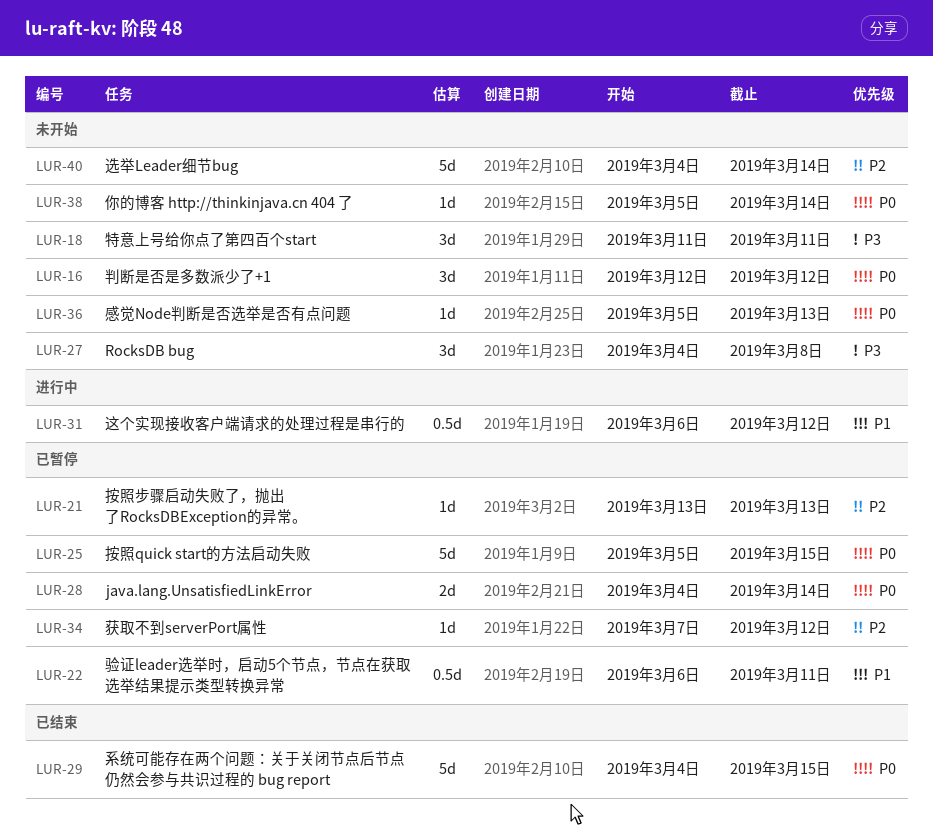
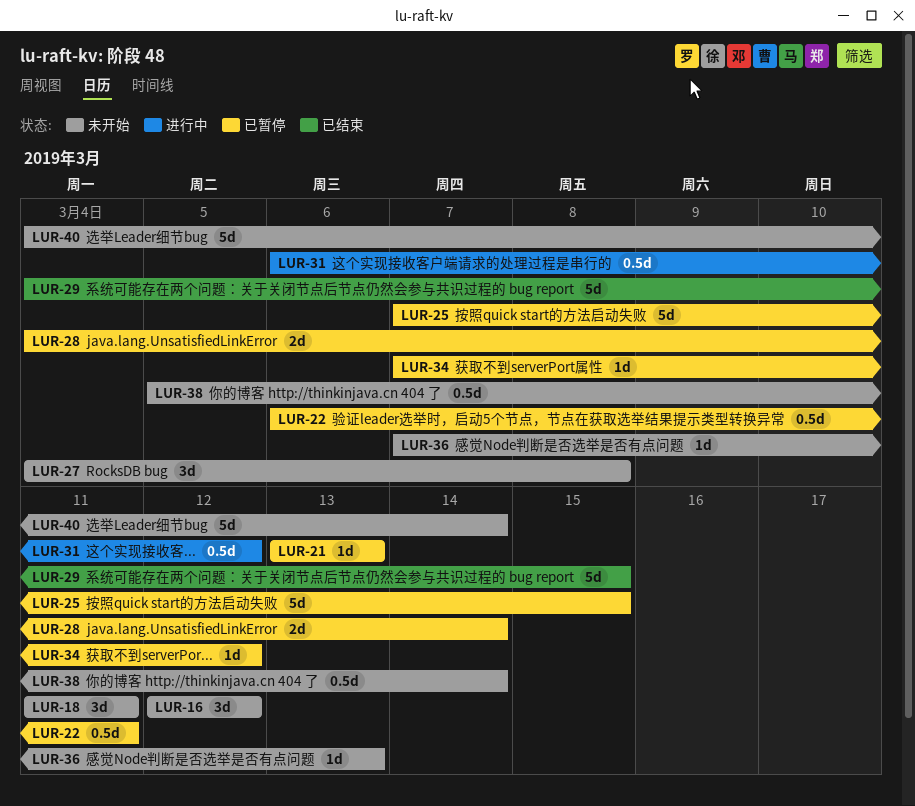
LUR-25, start: Mar 5 -> Mar 7
LUR-36, start: Mar 5 -> Mar 7
LUR-38, estimate: 1d -> 0.5d

